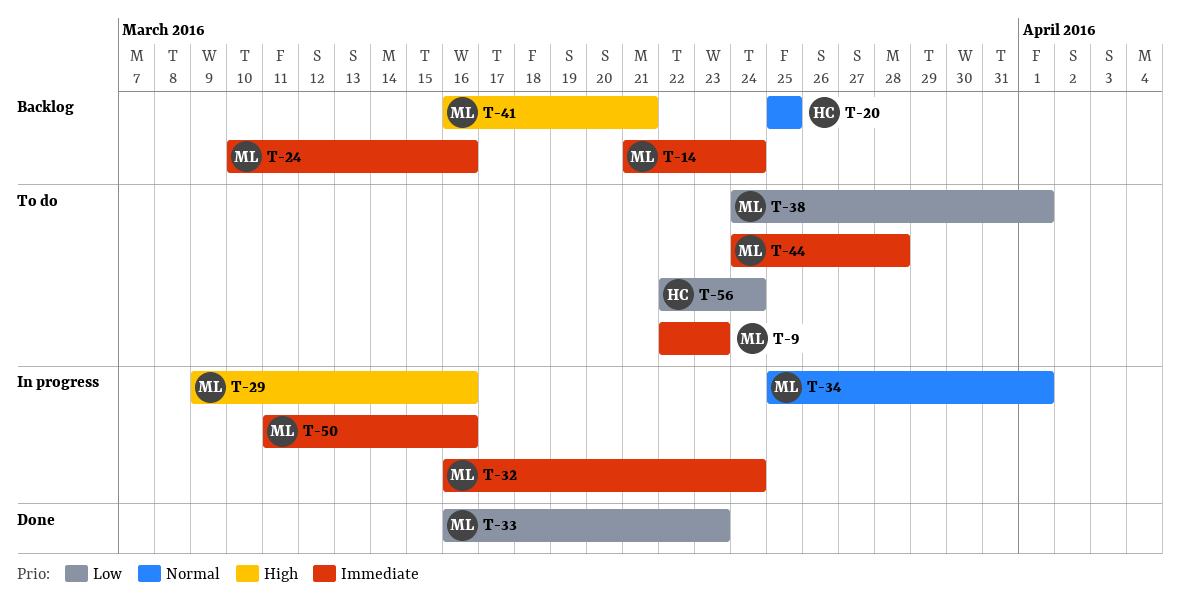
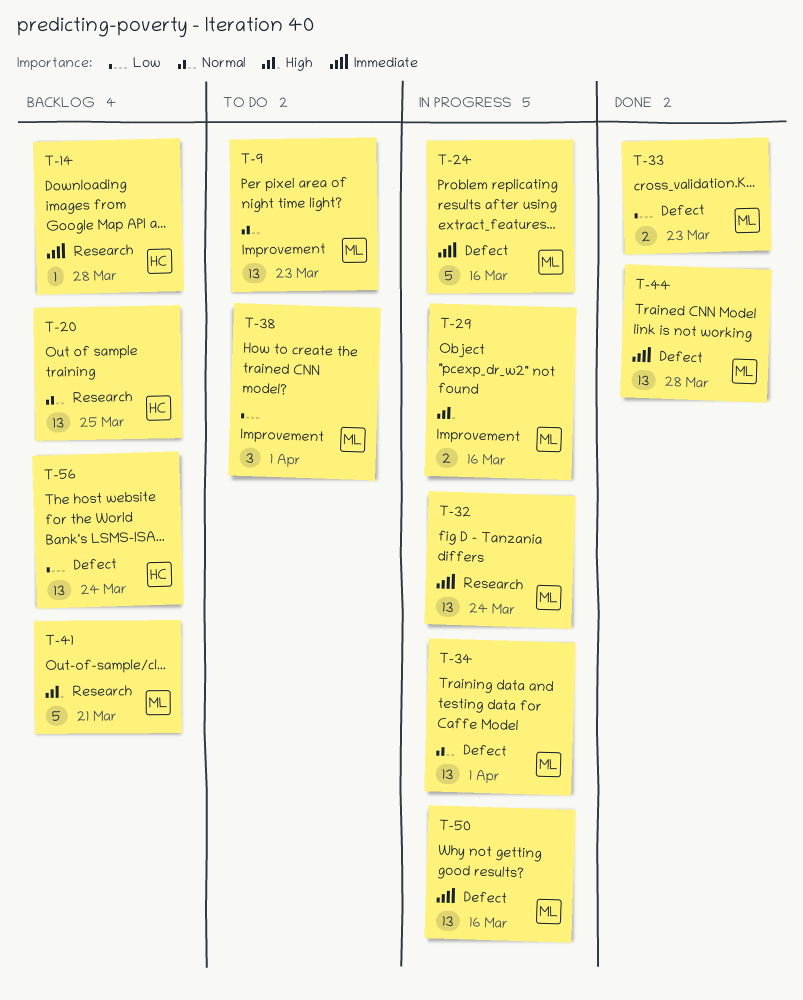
T-9, priority: Immediate -> Normal
T-14, owner: ML -> HC
T-14, due: Mar 24 -> Mar 28
T-24, status: Backlog -> In progress
T-44, status: To do -> Done
T-56, status: To do -> Backlog

